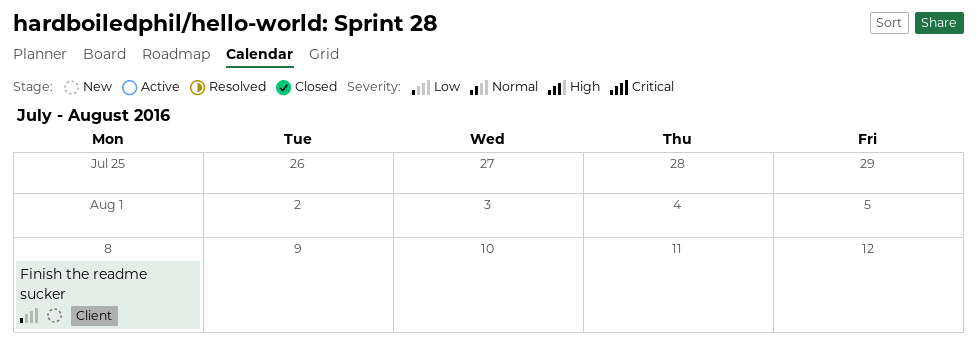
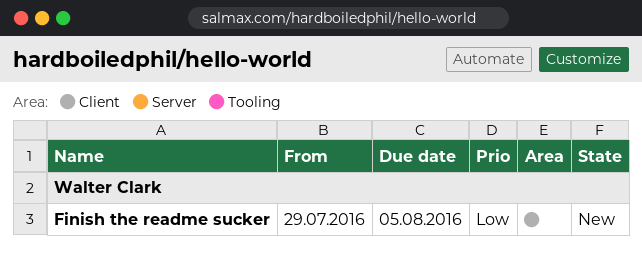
Finish the readme sucker, due: Aug 8 -> Aug 5

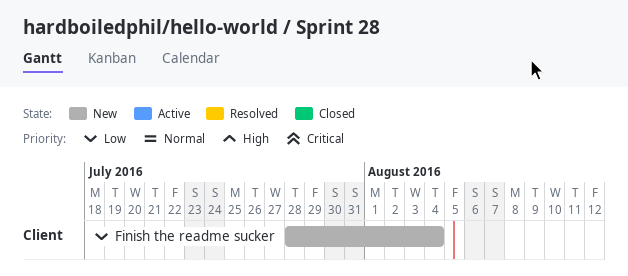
Finish the readme sucker, start: Jul 29 -> Jul 28
Finish the readme sucker, due: Aug 5 -> Aug 4

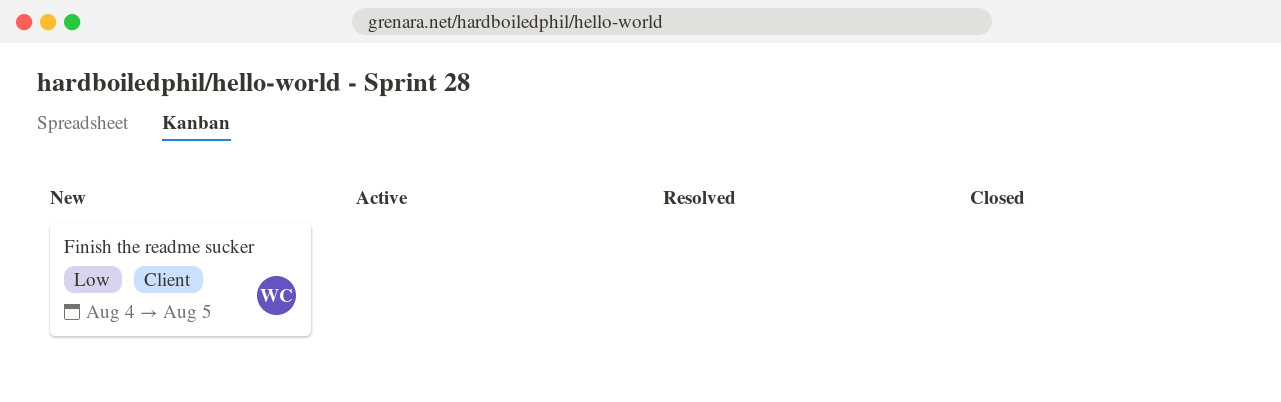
Finish the readme sucker, start: Jul 28 -> Aug 4
Finish the readme sucker, due: Aug 4 -> Aug 5

